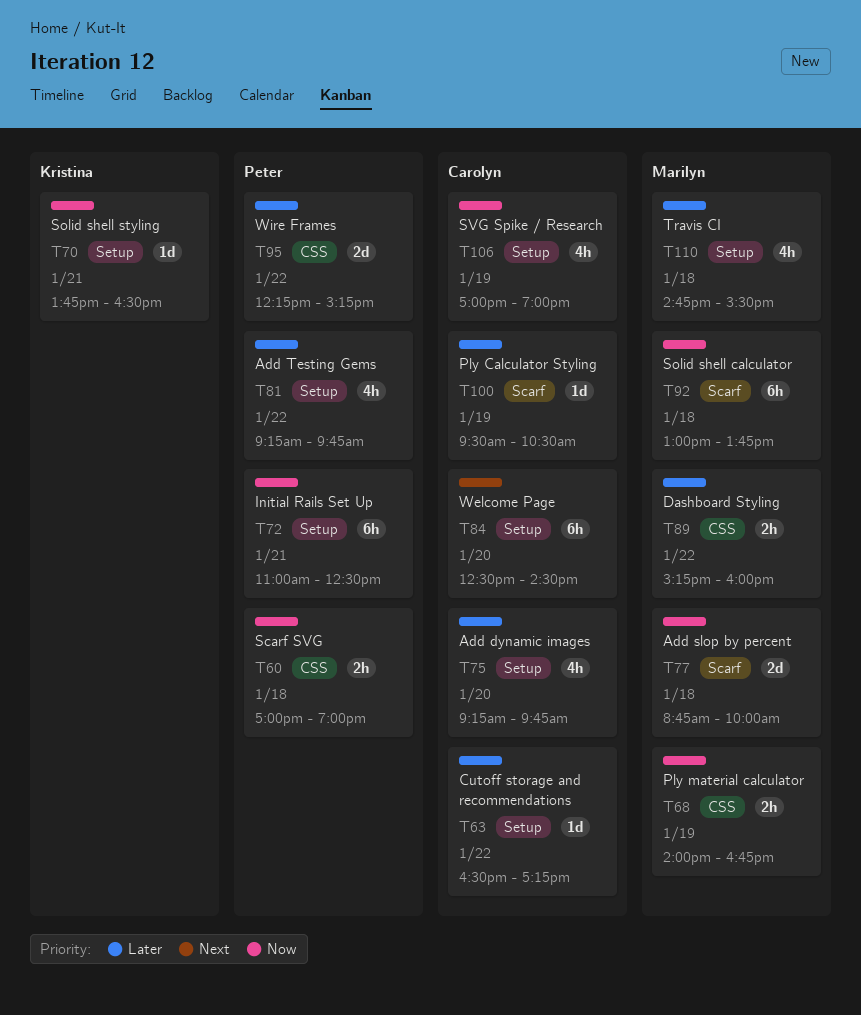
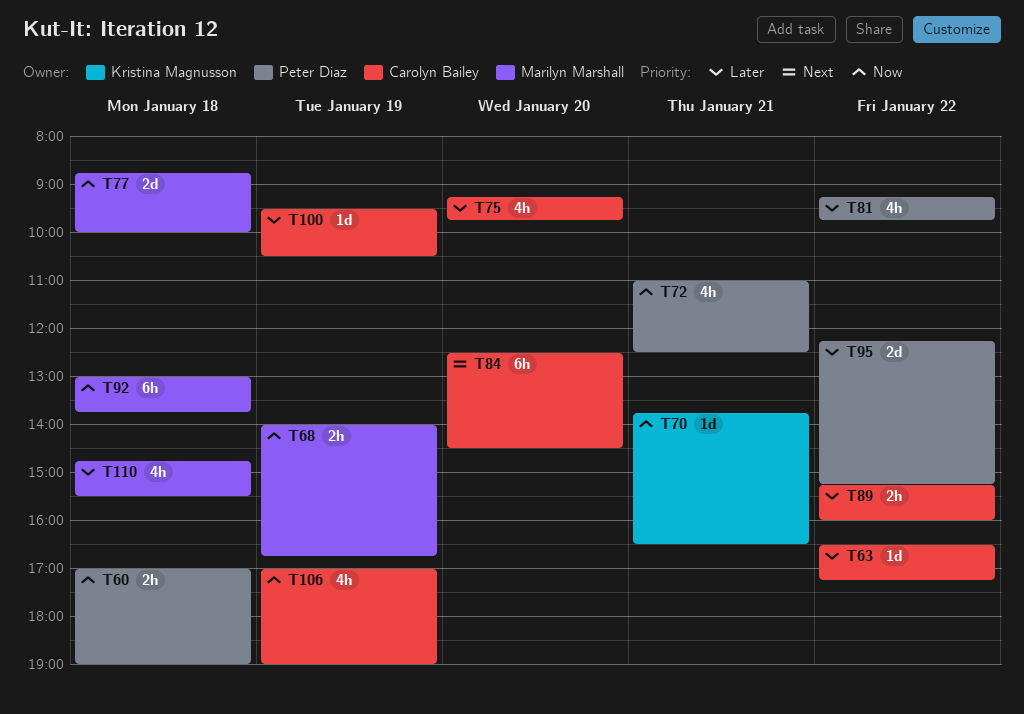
T72, estimate: 6h -> 4h
T89, owner: Marilyn Marshall -> Carolyn Bailey

